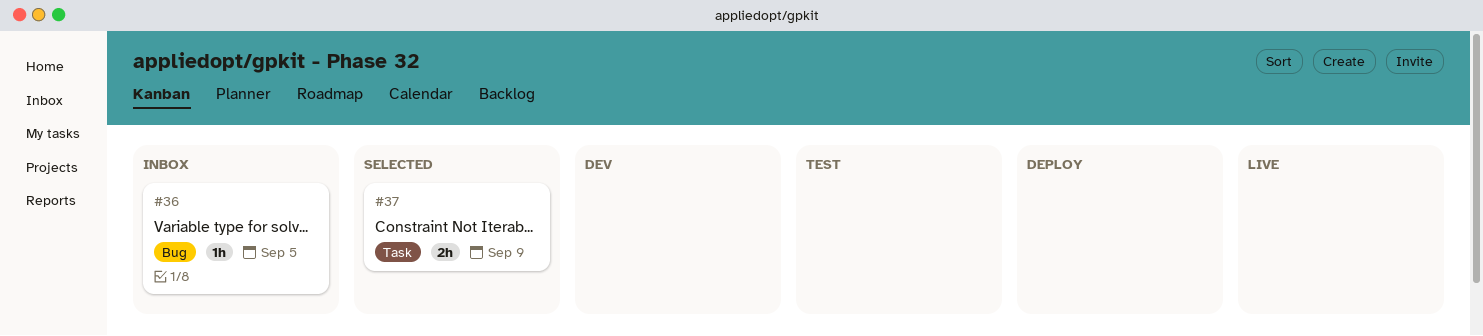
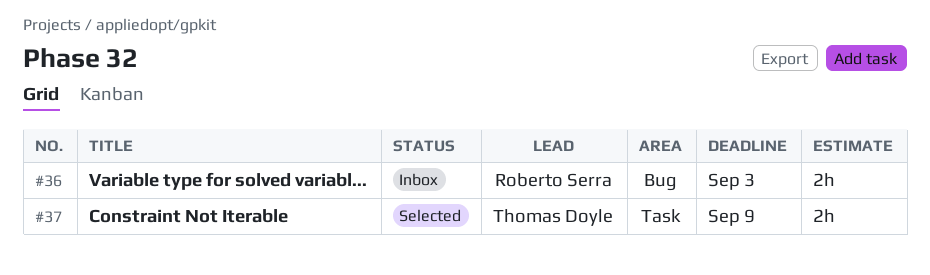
#36, estimate: 1h -> 2h
#36, due: Sep 5 -> Sep 3

